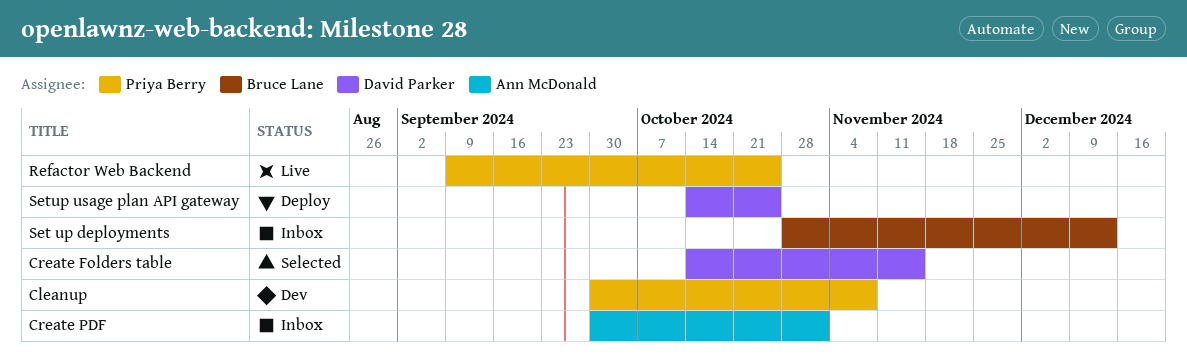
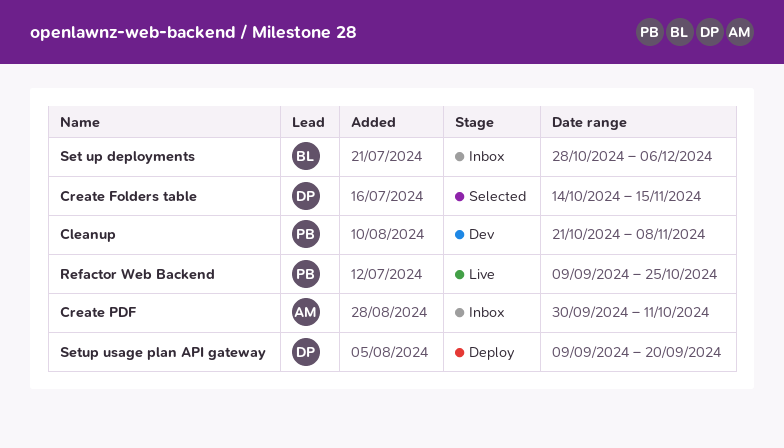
Cleanup, start: Sep 30 -> Oct 21
Create PDF, due: Nov 1 -> Oct 11
Set up deployments, due: Dec 13 -> Dec 6
Setup usage plan API gateway, start: Oct 14 -> Sep 9
Setup usage plan API gateway, due: Oct 25 -> Sep 20

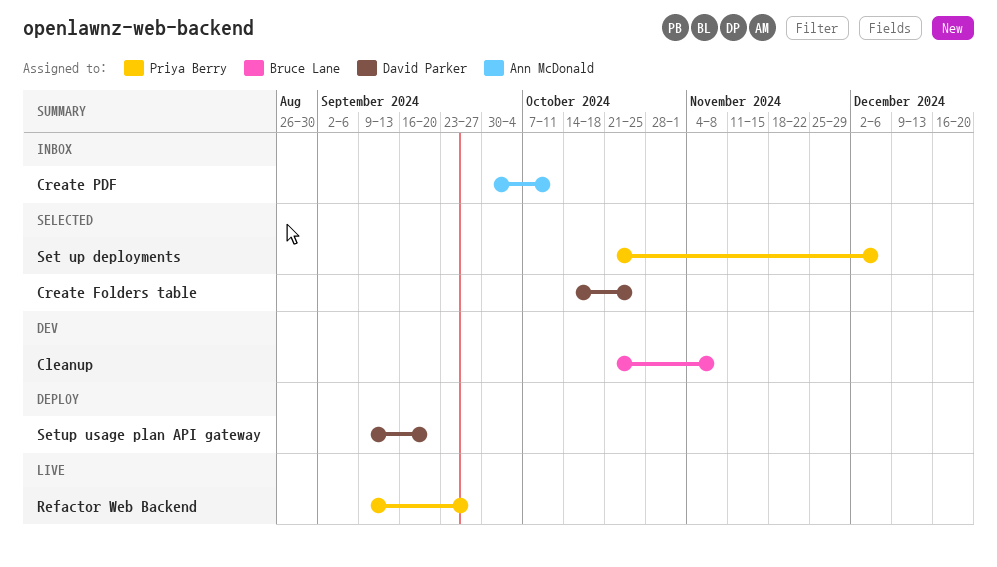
Cleanup, owner: Priya Berry -> Bruce Lane
Create Folders table, due: Nov 15 -> Oct 25
Refactor Web Backend, due: Oct 25 -> Sep 27
Set up deployments, status: Inbox -> Selected
Set up deployments, owner: Bruce Lane -> Priya Berry
Set up deployments, start: Oct 28 -> Oct 21

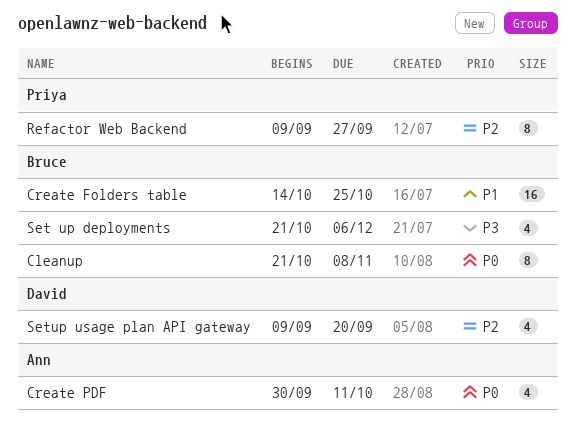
Create Folders table, owner: David Parker -> Bruce Lane
Set up deployments, owner: Priya Berry -> Bruce Lane

